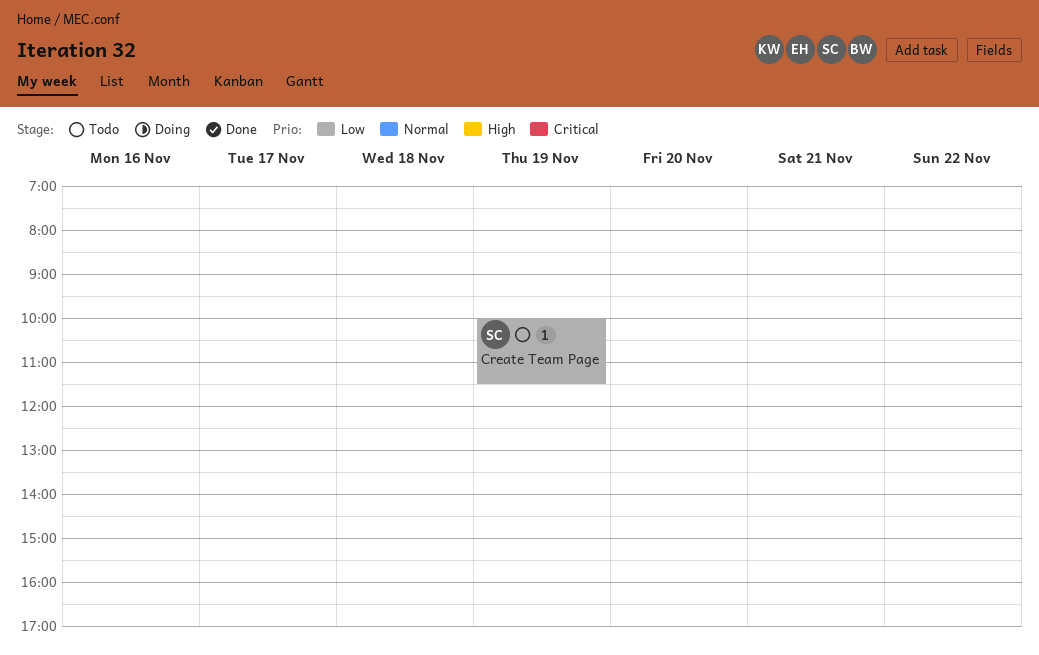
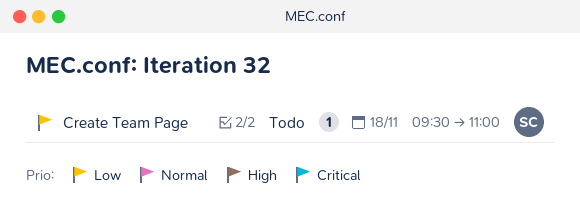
Create Team Page, day: Nov 19 -> Nov 18
Create Team Page, begins: 10:00 -> 09:30
Create Team Page, ends: 11:30 -> 11:00

